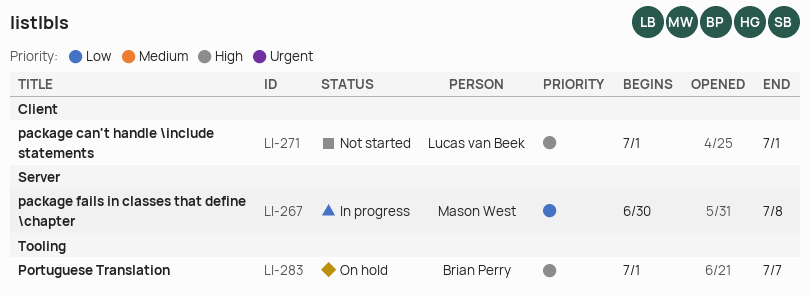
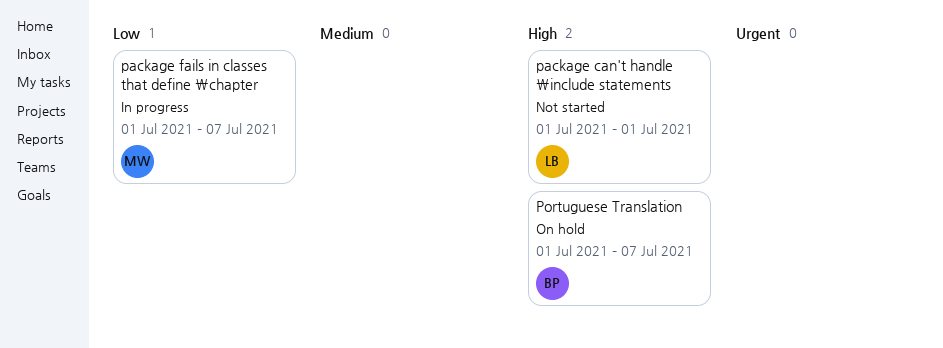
package fails in classes that define \chapter, start: Jun 30 -> Jul 1
package fails in classes that define \chapter, due: Jul 8 -> Jul 7

